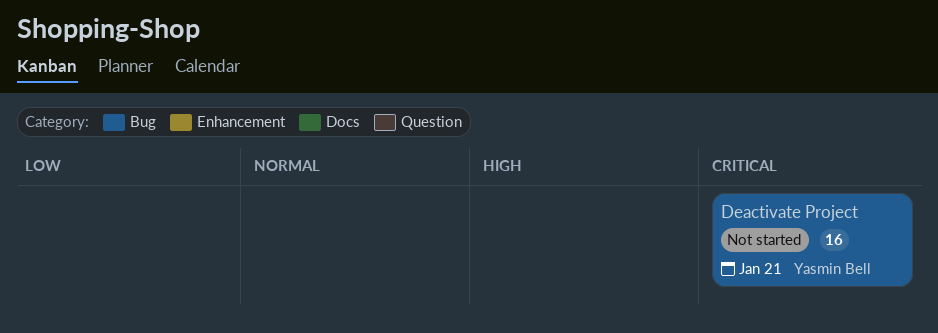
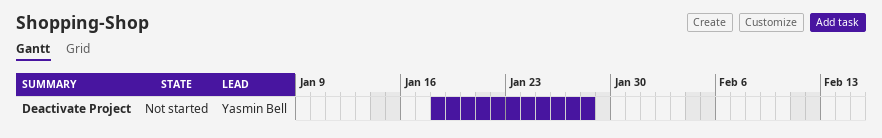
Deactivate Project, due: Jan 21 -> Jan 28

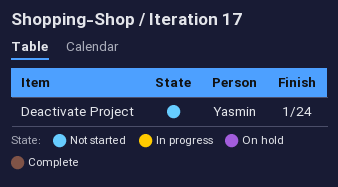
Deactivate Project, due: Jan 28 -> Jan 24

